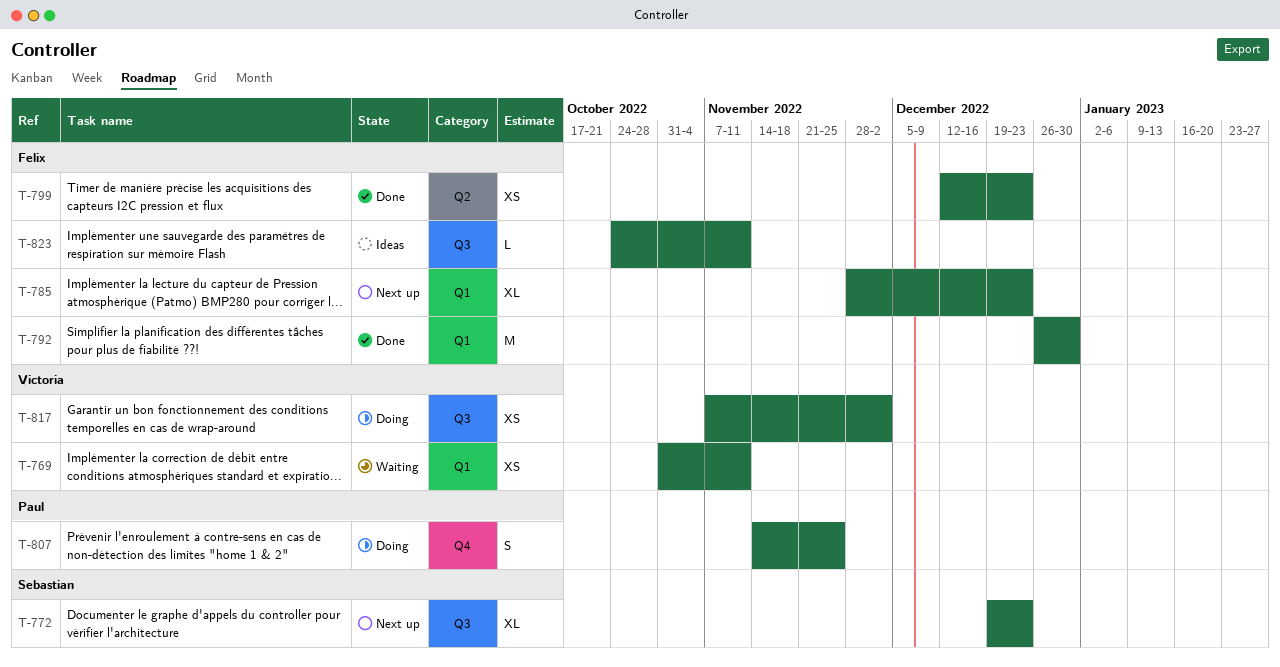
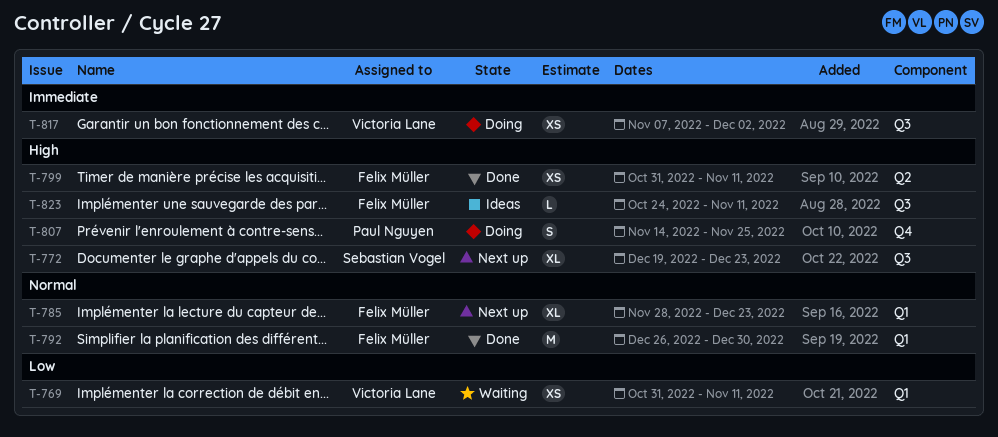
T-799, start: Dec 12 -> Oct 31
T-799, due: Dec 23 -> Nov 11

